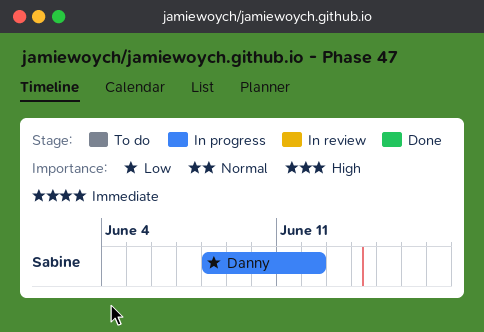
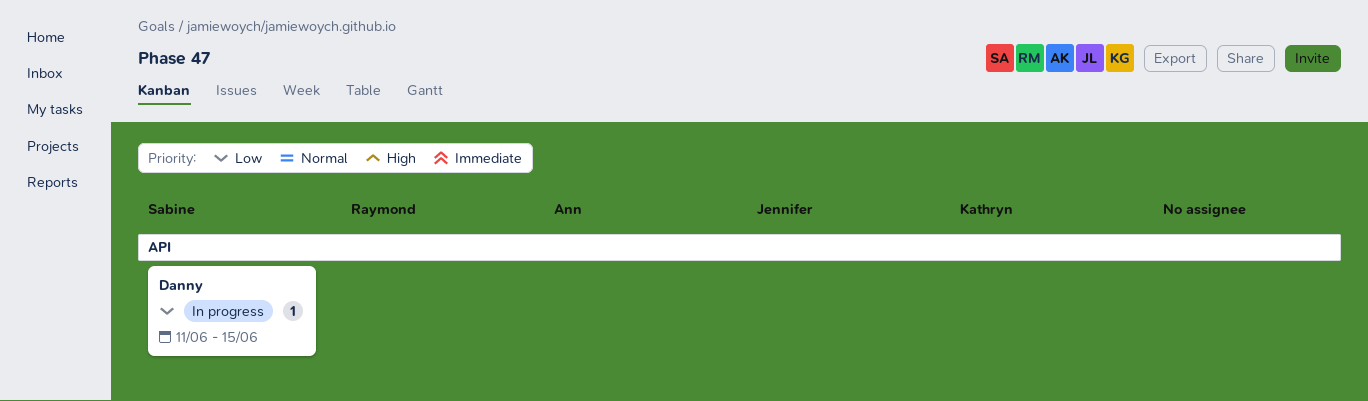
Danny, start: Jun 8 -> Jun 11
Danny, due: Jun 12 -> Jun 15

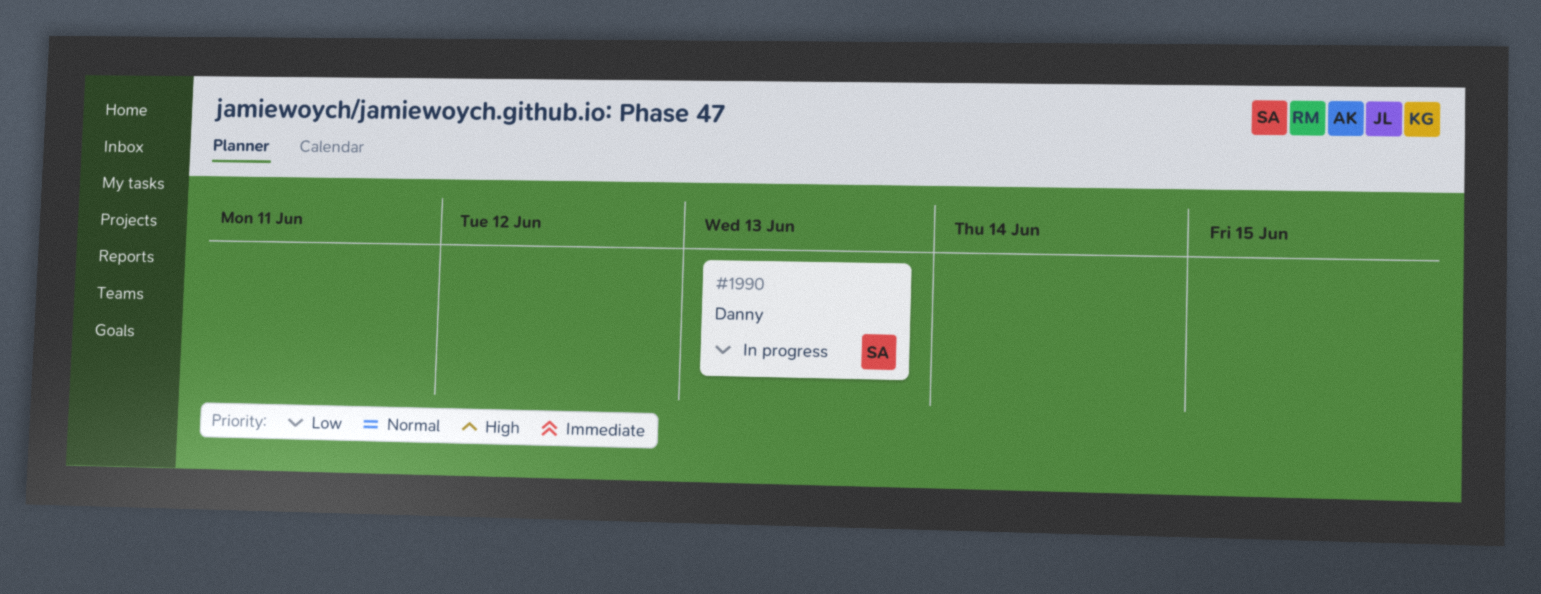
Danny, due: Jun 15 -> Jun 13

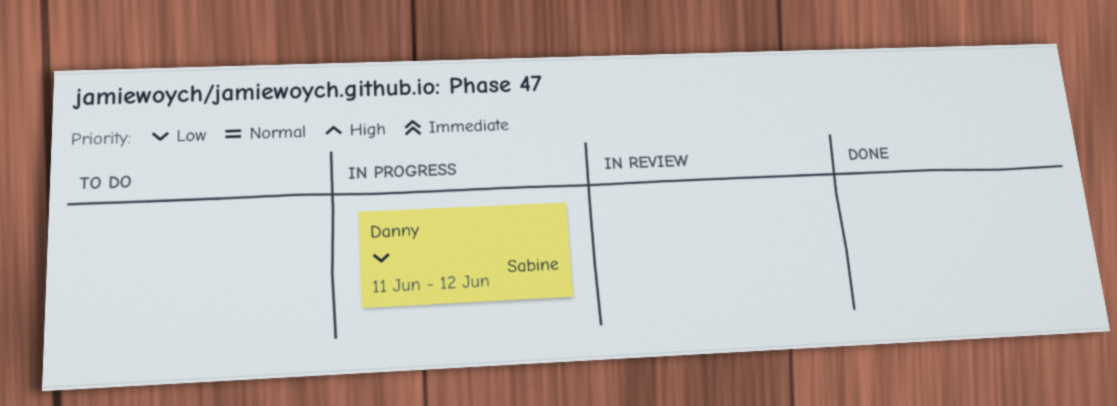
Danny, due: Jun 13 -> Jun 12

